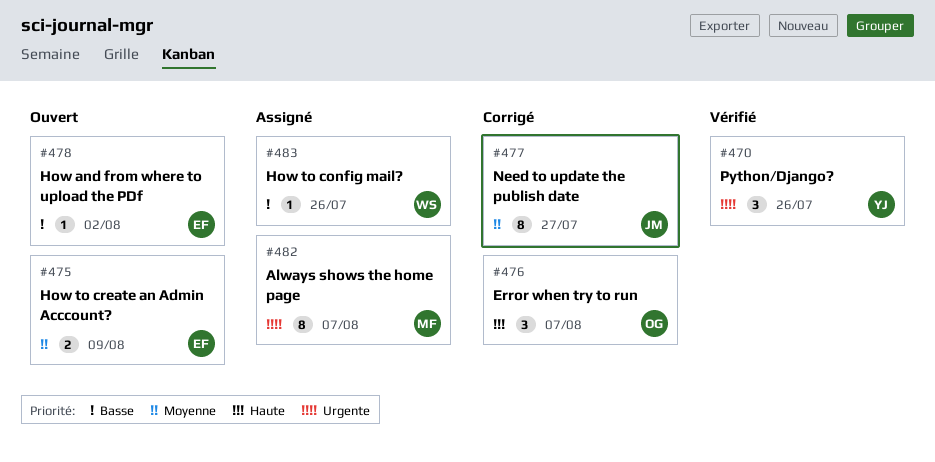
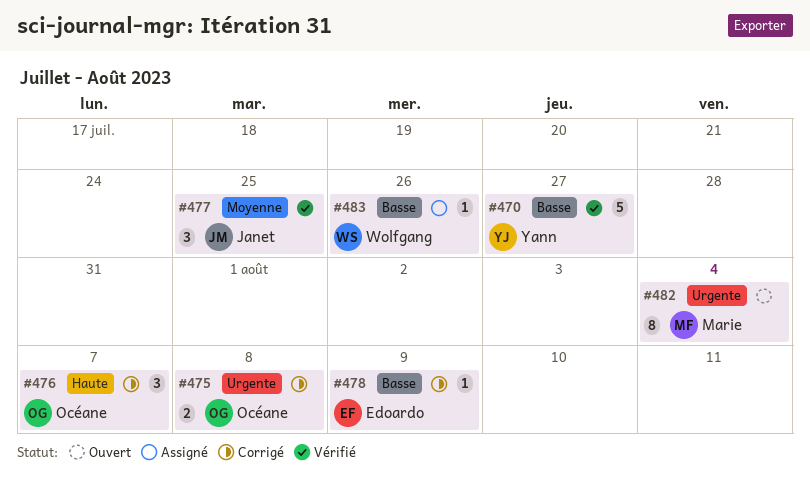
#470, priority: Urgente -> Basse
#470, estimate: 3 -> 5
#470, due: Jul 26 -> Jul 27
#475, status: Ouvert -> Corrigé
#475, owner: Edoardo -> Océane
#475, priority: Moyenne -> Urgente
#475, due: Aug 9 -> Aug 8
#477, status: Corrigé -> Vérifié
#477, estimate: 8 -> 3
#477, due: Jul 27 -> Jul 25
#478, status: Ouvert -> Corrigé
#478, due: Aug 2 -> Aug 9
#482, status: Assigné -> Ouvert
#482, due: Aug 7 -> Aug 4

